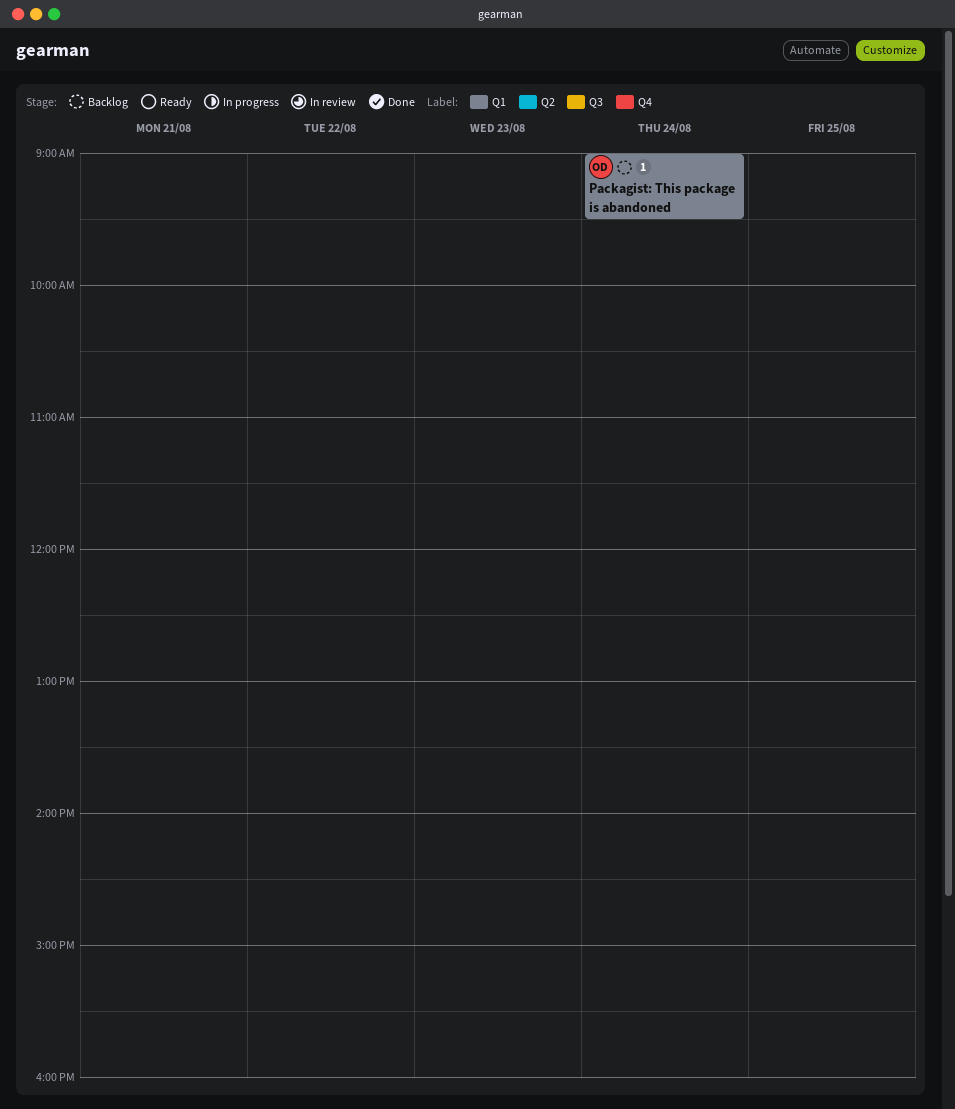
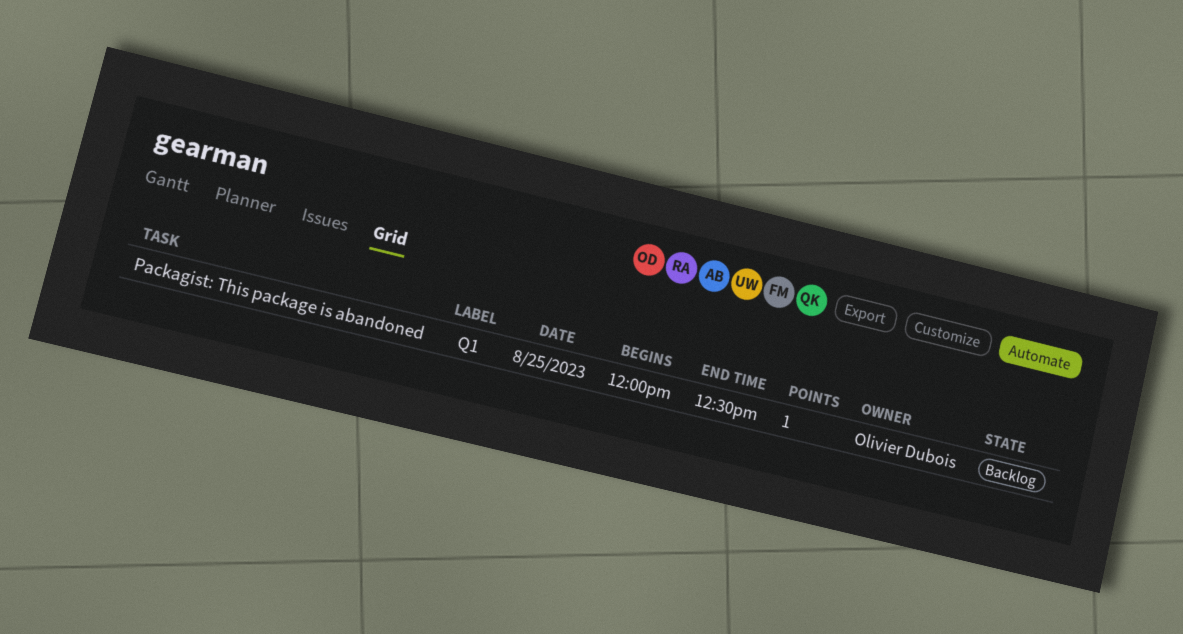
Packagist: This package is abandoned, day: Aug 24 -> Aug 25
Packagist: This package is abandoned, begins: 09:00 -> 12:00
Packagist: This package is abandoned, ends: 09:30 -> 12:30

